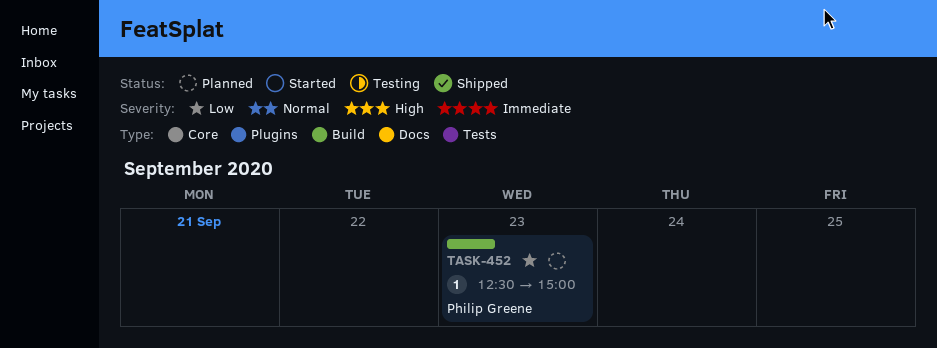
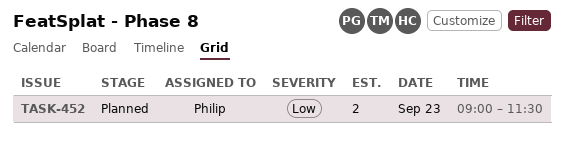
TASK-452, estimate: 1 -> 2
TASK-452, begins: 12:30 -> 09:00
TASK-452, ends: 15:00 -> 11:30

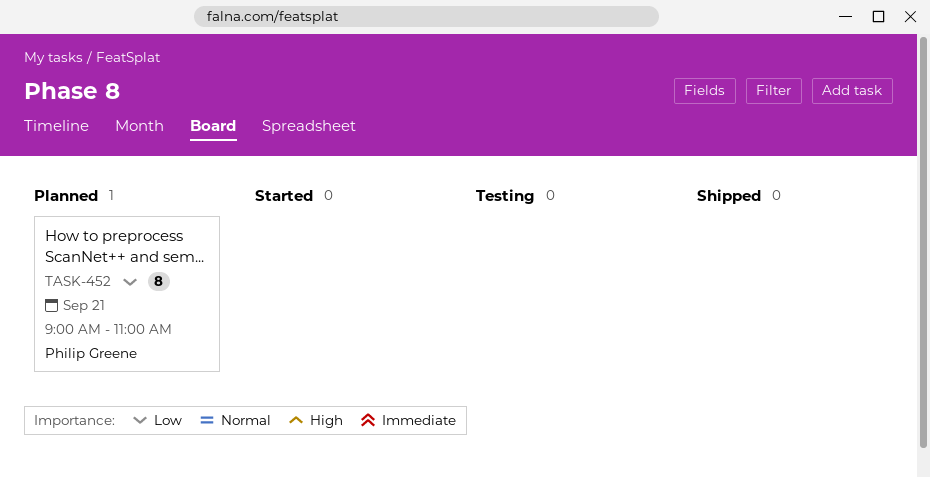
TASK-452, estimate: 2 -> 8
TASK-452, day: Sep 23 -> Sep 21
TASK-452, ends: 11:30 -> 11:00

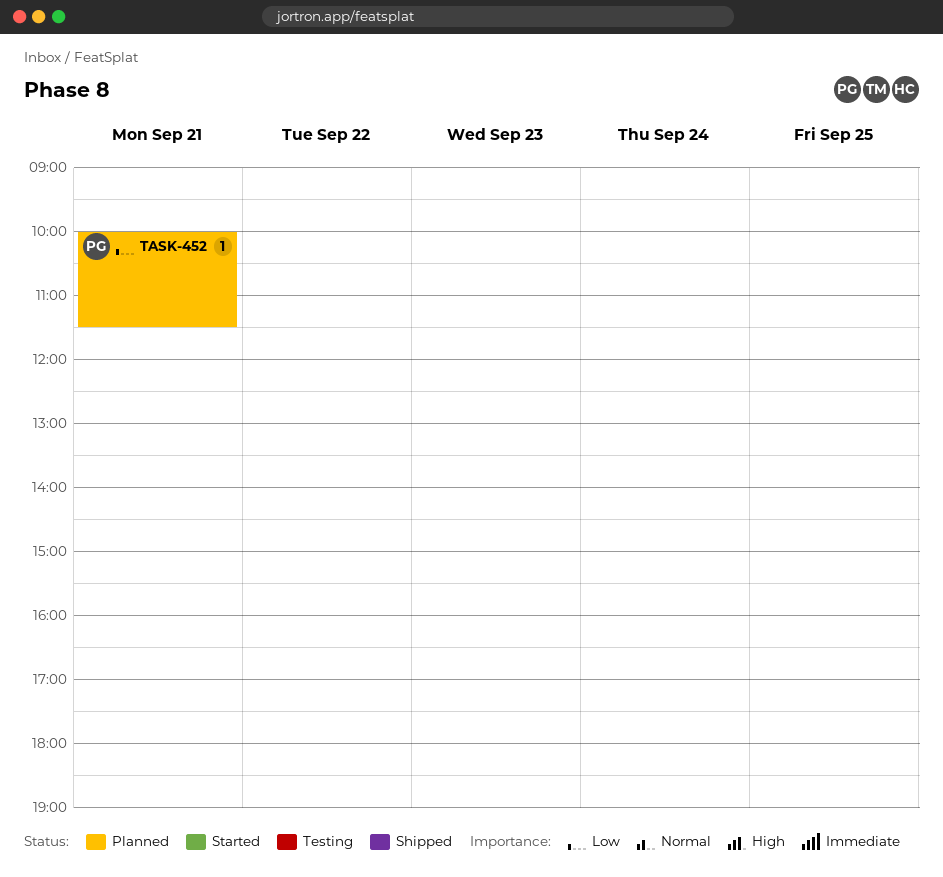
TASK-452, estimate: 8 -> 1
TASK-452, begins: 09:00 -> 10:00
TASK-452, ends: 11:00 -> 11:30

